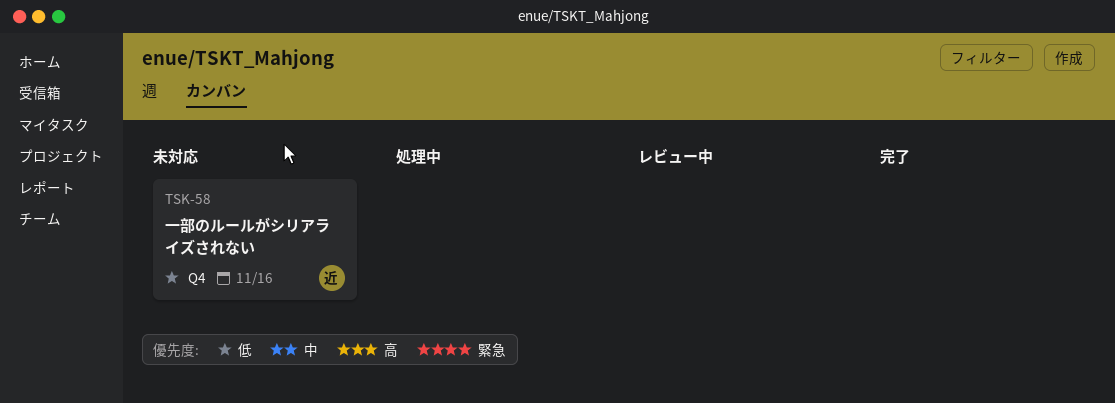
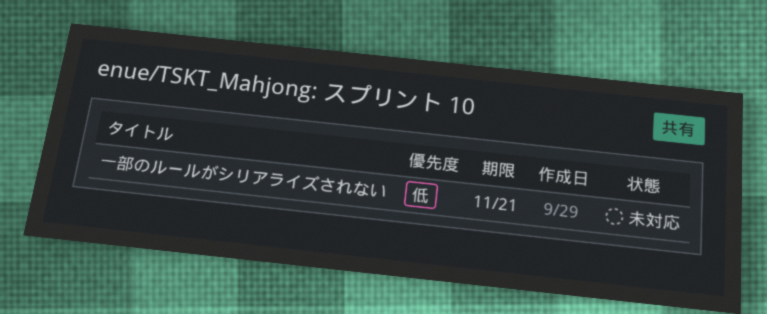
一部のルールがシリアライズされない, due: Nov 16 -> Nov 21

